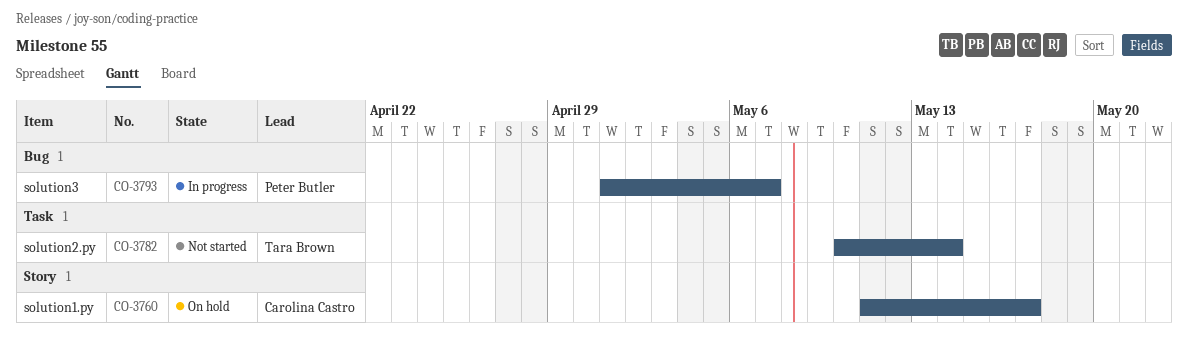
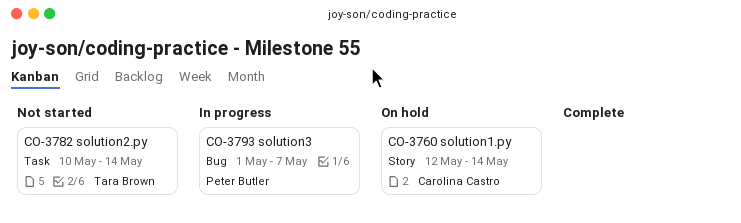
CO-3760, start: May 11 -> May 12
CO-3760, due: May 17 -> May 14

